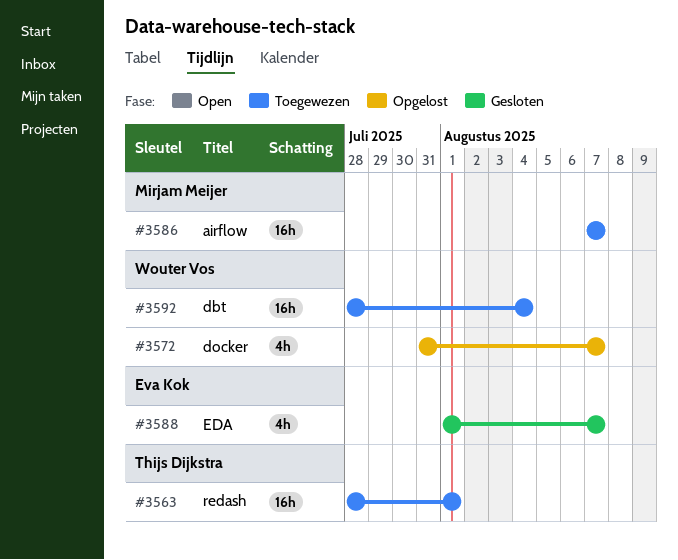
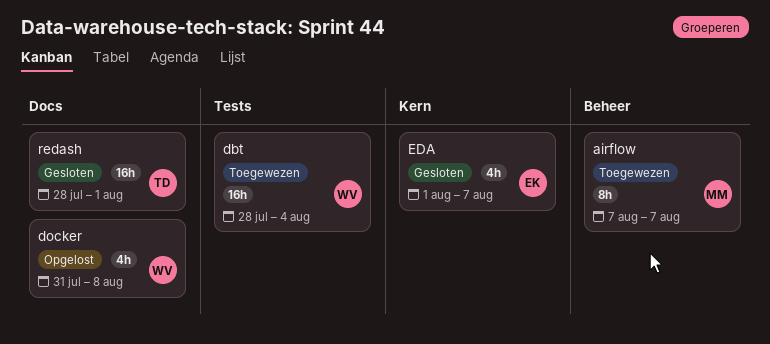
airflow, estimate: 16h -> 8h
docker, due: Aug 7 -> Aug 8
redash, status: Toegewezen -> Gesloten

